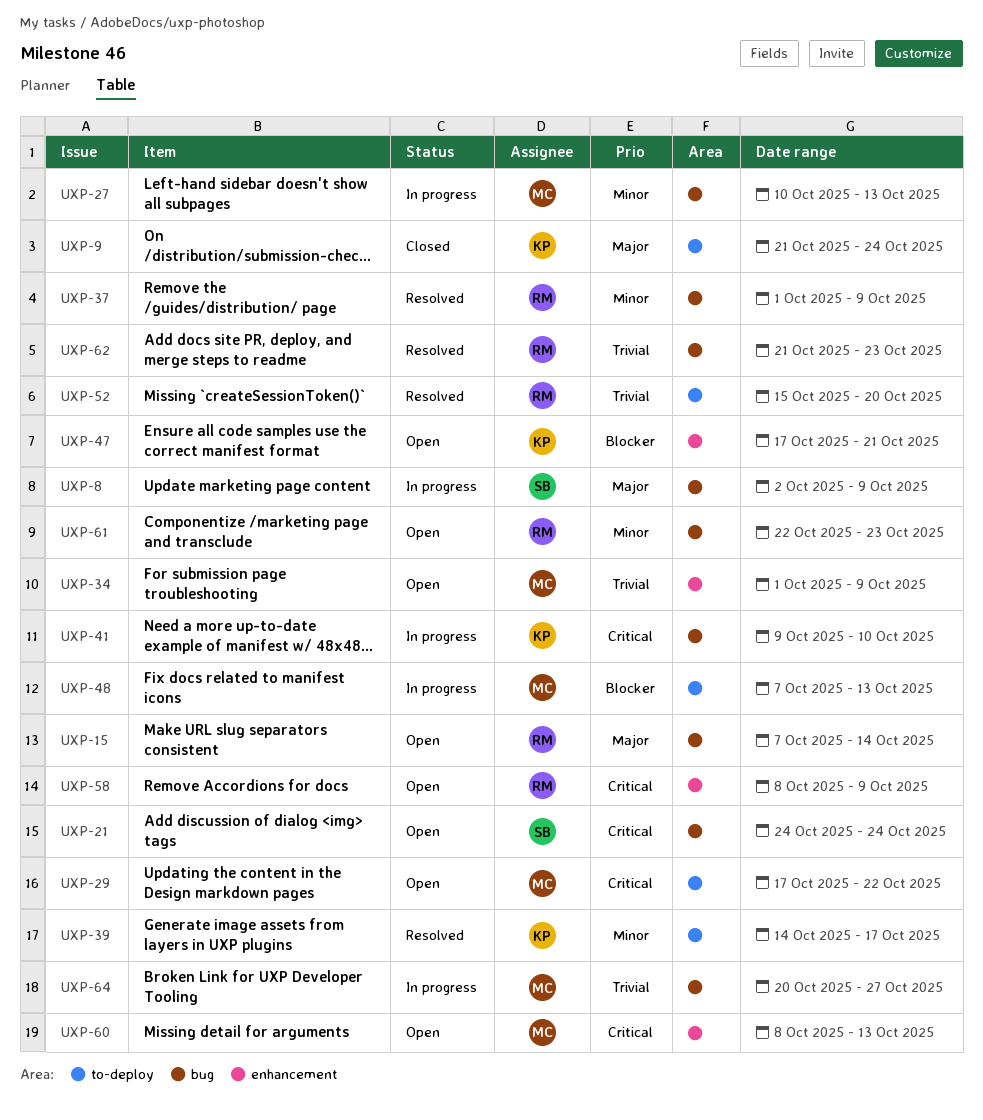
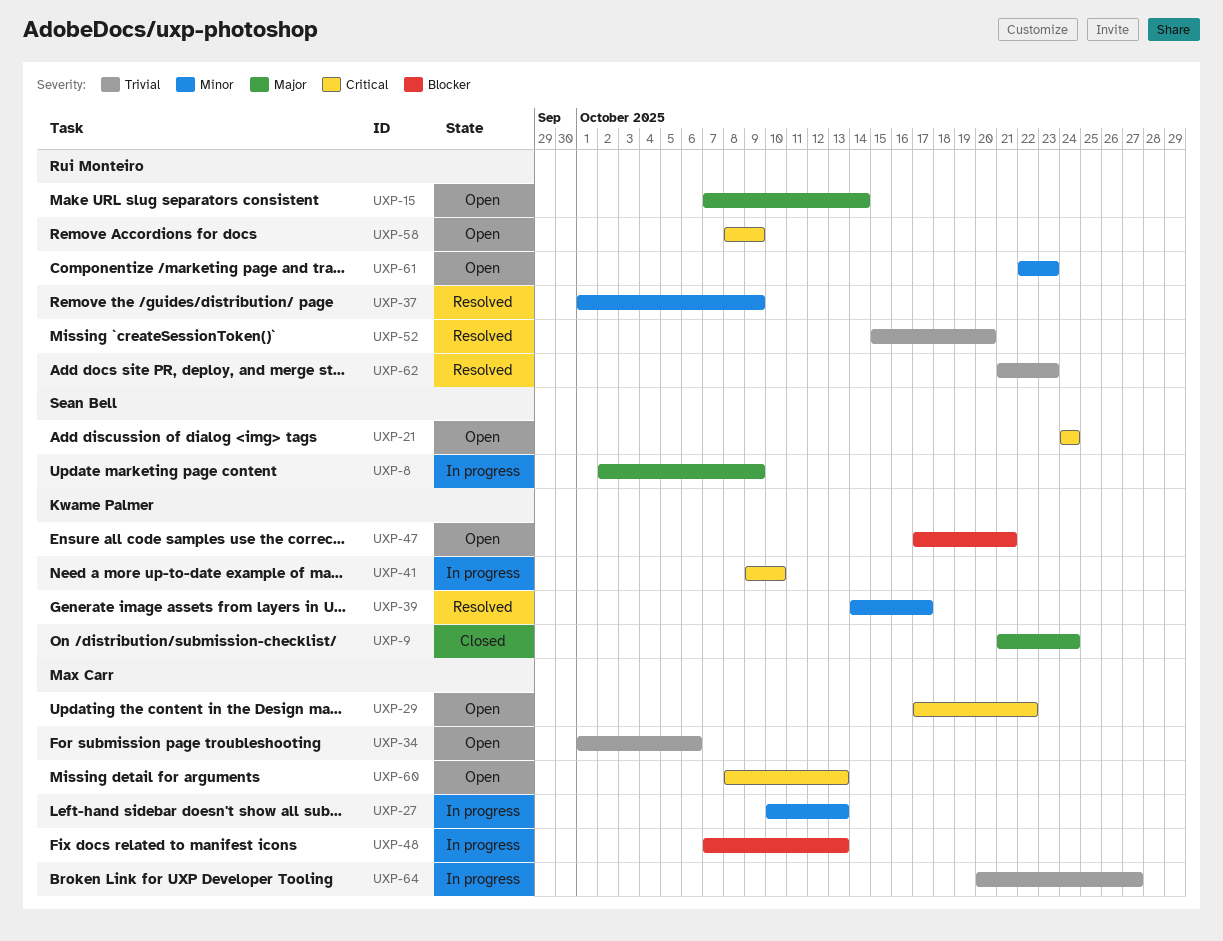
UXP-34, due: Oct 9 -> Oct 6

